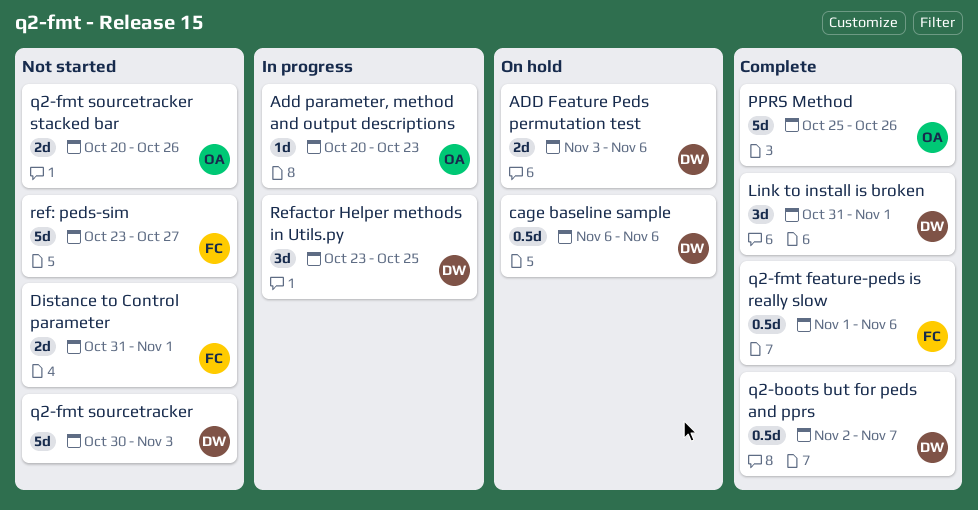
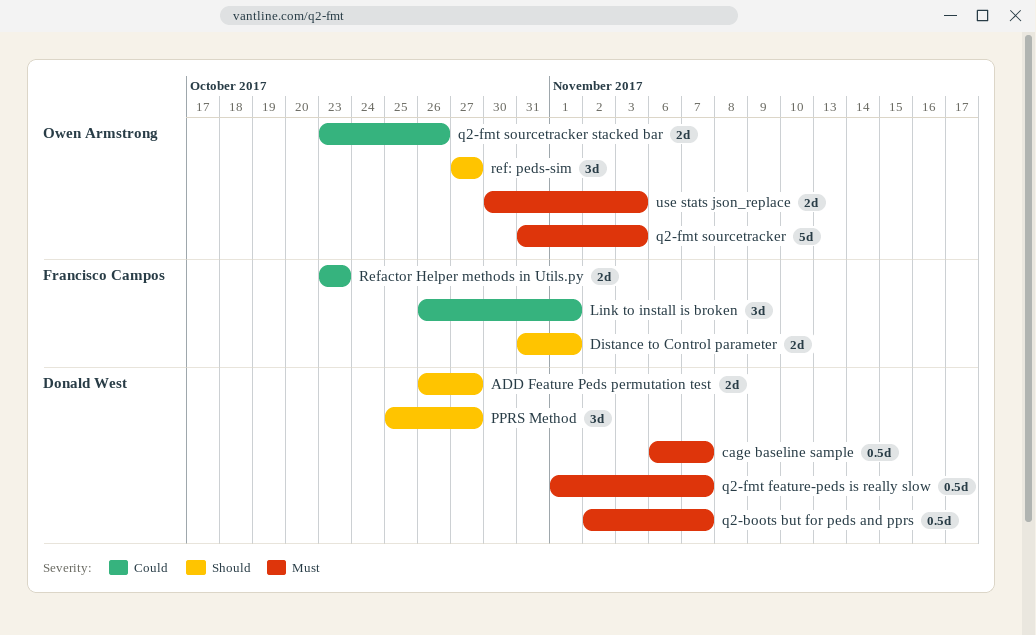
ADD Feature Peds permutation test, start: Nov 3 -> Oct 26
ADD Feature Peds permutation test, due: Nov 6 -> Oct 27
Add parameter, method and output descriptions: present -> none
cage baseline sample, due: Nov 6 -> Nov 7
Link to install is broken, owner: Donald West -> Francisco Campos
Link to install is broken, start: Oct 31 -> Oct 26
PPRS Method, owner: Owen Armstrong -> Donald West
PPRS Method, estimate: 5d -> 3d
PPRS Method, due: Oct 26 -> Oct 27
q2-fmt feature-peds is really slow, owner: Francisco Campos -> Donald West
q2-fmt feature-peds is really slow, due: Nov 6 -> Nov 7
q2-fmt sourcetracker, owner: Donald West -> Owen Armstrong
q2-fmt sourcetracker, start: Oct 30 -> Oct 31
q2-fmt sourcetracker stacked bar, start: Oct 20 -> Oct 23
ref: peds-sim, owner: Francisco Campos -> Owen Armstrong
ref: peds-sim, estimate: 5d -> 3d
ref: peds-sim, start: Oct 23 -> Oct 27
Refactor Helper methods in Utils.py, owner: Donald West -> Francisco Campos
Refactor Helper methods in Utils.py, estimate: 3d -> 2d
Refactor Helper methods in Utils.py, due: Oct 25 -> Oct 23
use stats json_replace: none -> present

